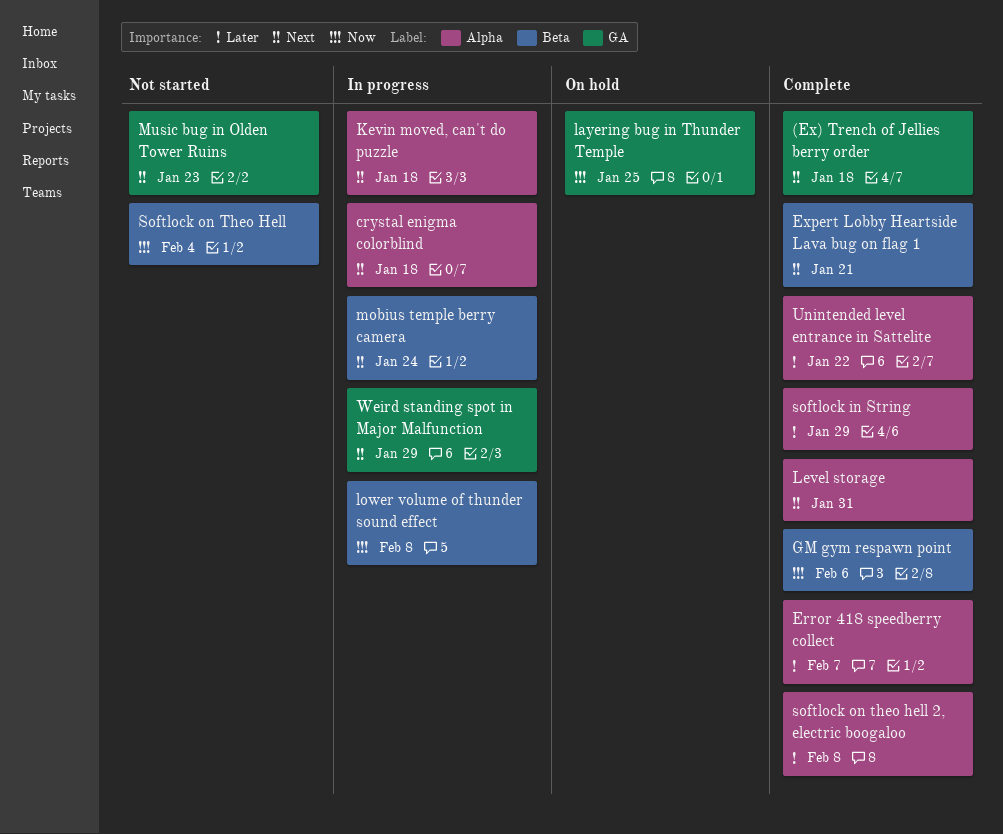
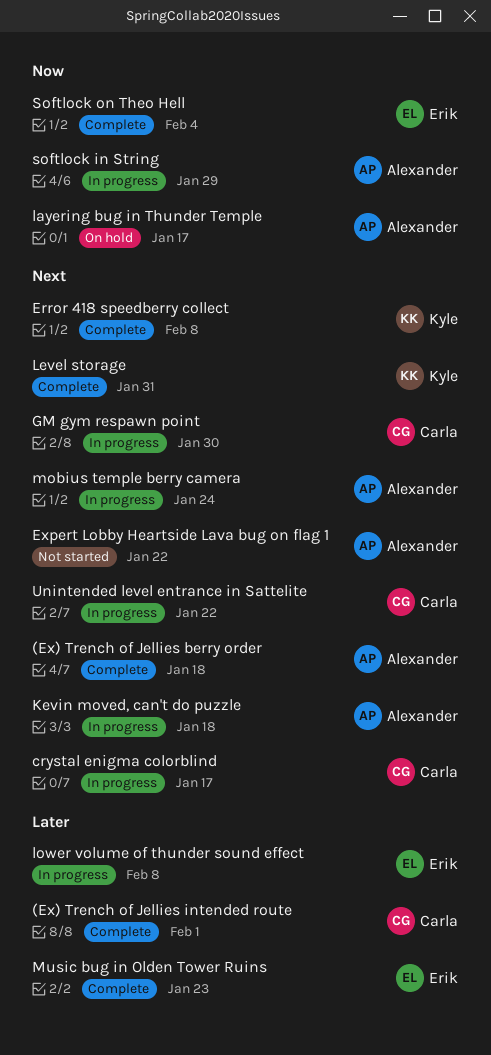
(Ex) Trench of Jellies intended route: none -> present
crystal enigma colorblind, due: Jan 18 -> Jan 17
Error 418 speedberry collect, priority: Later -> Next
Error 418 speedberry collect, due: Feb 7 -> Feb 8
Expert Lobby Heartside Lava bug on flag 1, status: Complete -> Not started
Expert Lobby Heartside Lava bug on flag 1, due: Jan 21 -> Jan 22
GM gym respawn point, status: Complete -> In progress
GM gym respawn point, priority: Now -> Next
GM gym respawn point, due: Feb 6 -> Jan 30
layering bug in Thunder Temple, due: Jan 25 -> Jan 17
lower volume of thunder sound effect, priority: Now -> Later
Music bug in Olden Tower Ruins, status: Not started -> Complete
Music bug in Olden Tower Ruins, priority: Next -> Later
softlock in String, status: Complete -> In progress
softlock in String, priority: Later -> Now
Softlock on Theo Hell, status: Not started -> Complete
softlock on theo hell 2, electric boogaloo: present -> none
Unintended level entrance in Sattelite, status: Complete -> In progress
Unintended level entrance in Sattelite, priority: Later -> Next
Weird standing spot in Major Malfunction: present -> none

